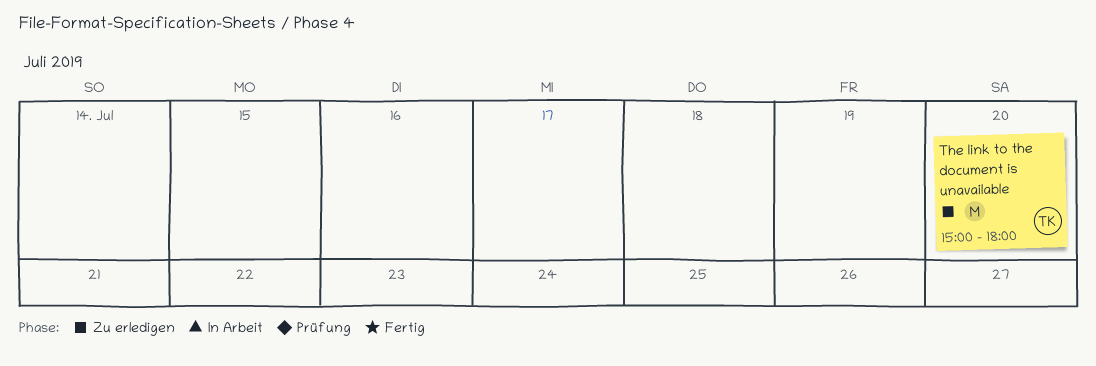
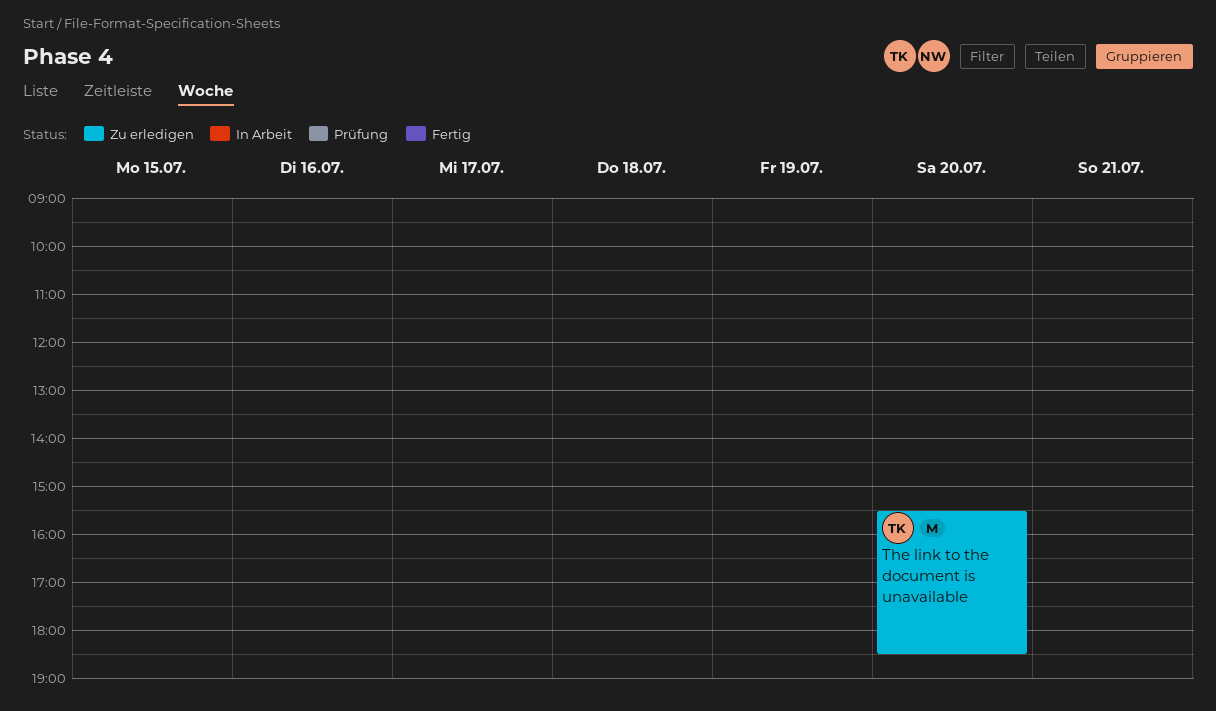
The link to the document is unavailable, begins: 15:00 -> 15:30
The link to the document is unavailable, ends: 18:00 -> 18:30

